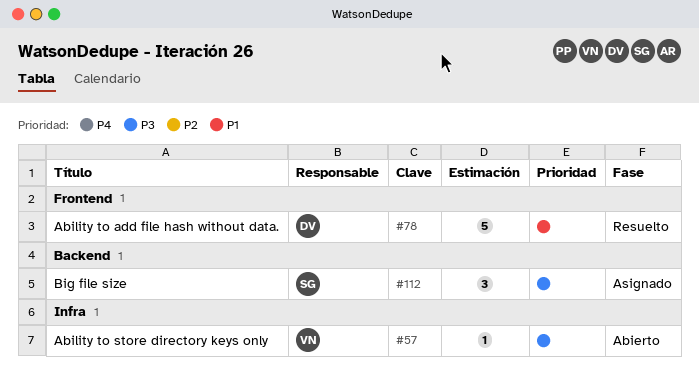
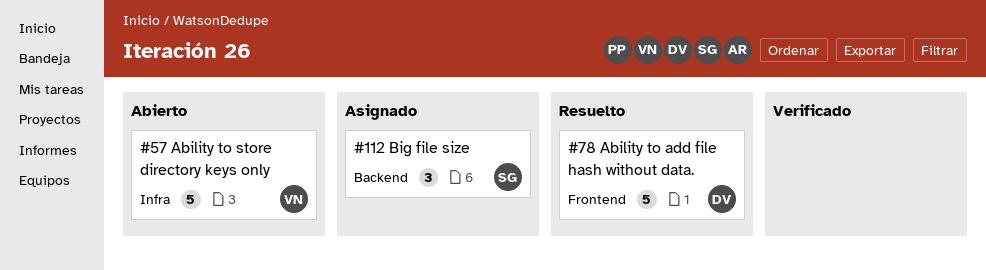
#57, estimate: 1 -> 5

